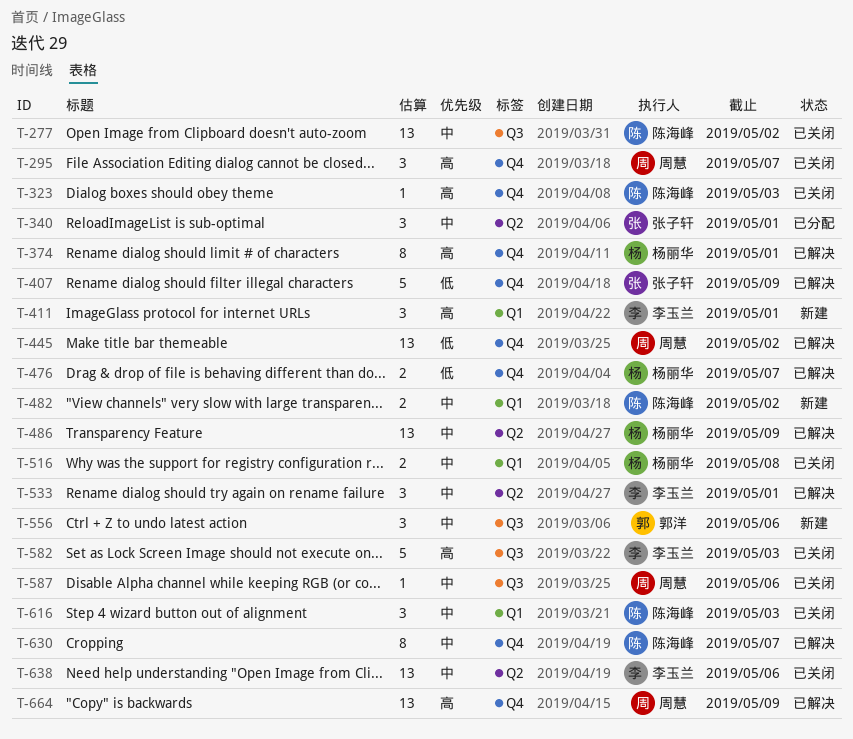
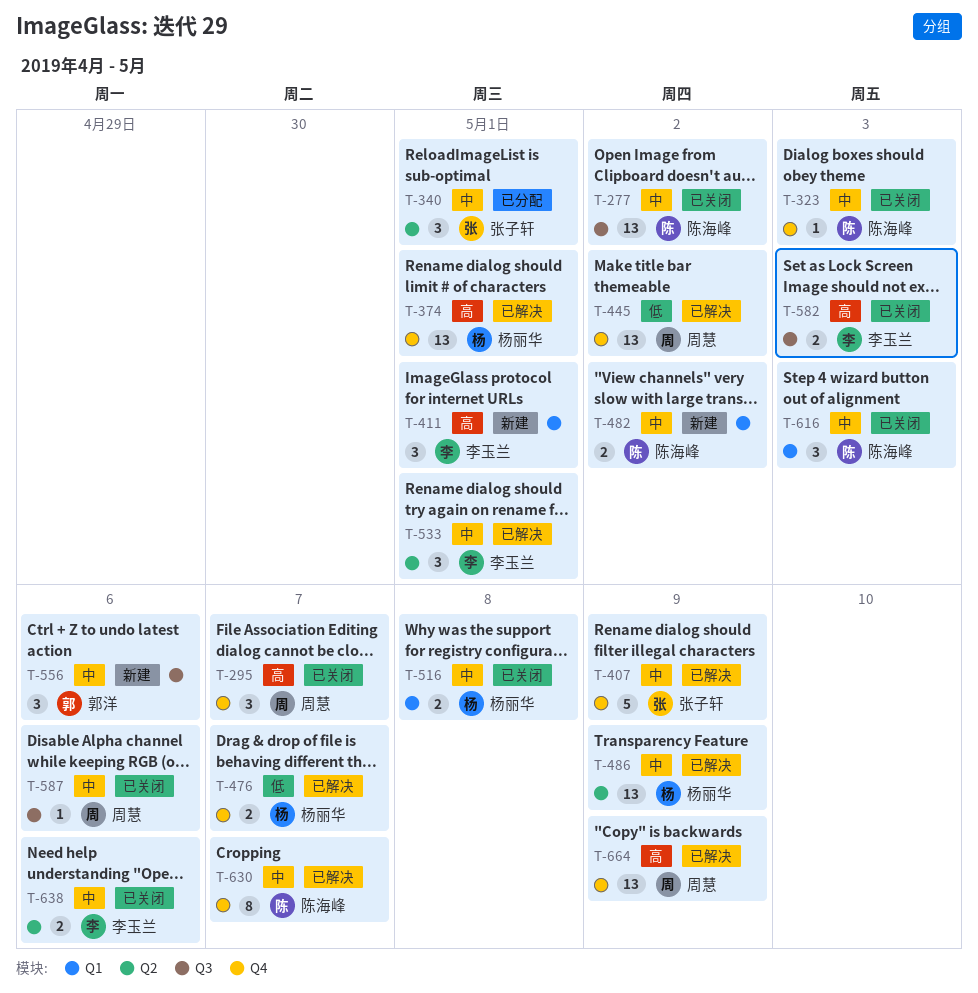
T-323, priority: 高 -> 中
T-374, estimate: 8 -> 13
T-407, priority: 低 -> 中
T-582, estimate: 5 -> 2
T-638, estimate: 13 -> 2

